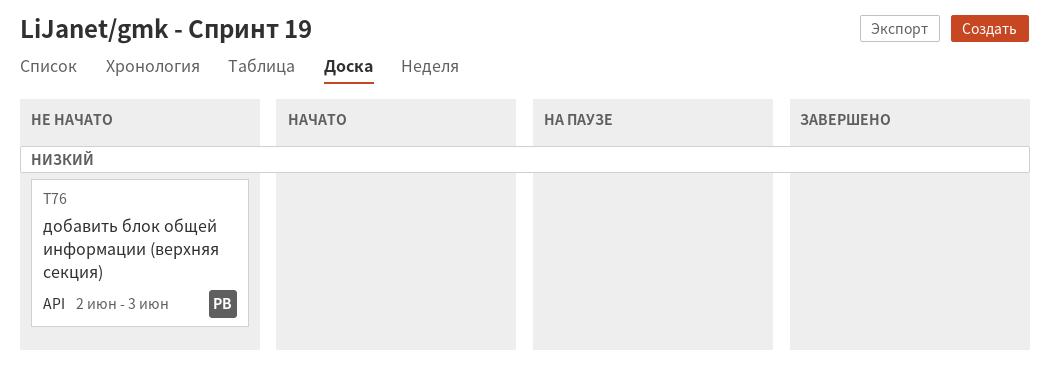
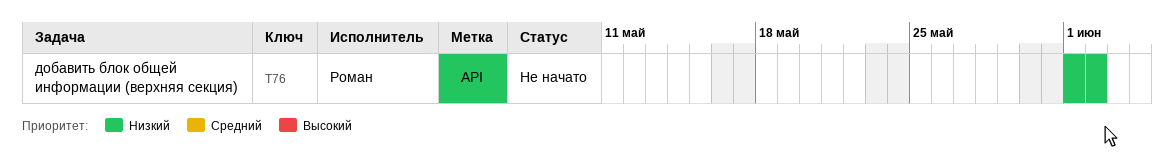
T76, start: Jun 2 -> Jun 1
T76, due: Jun 3 -> Jun 2

